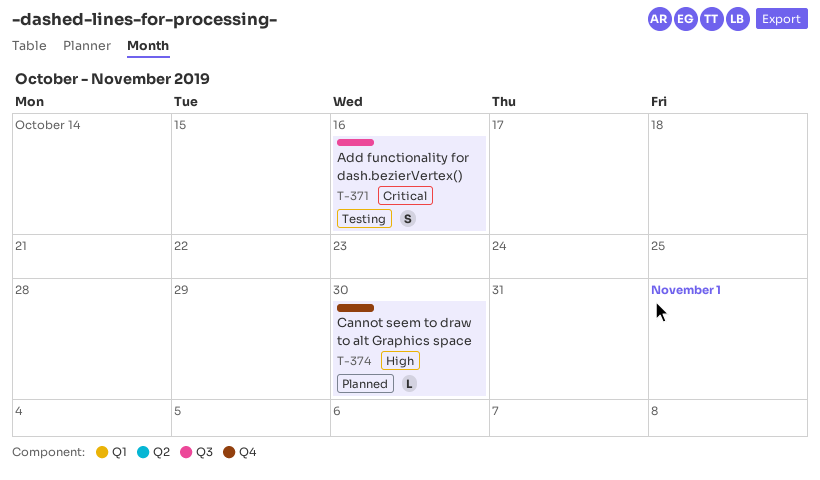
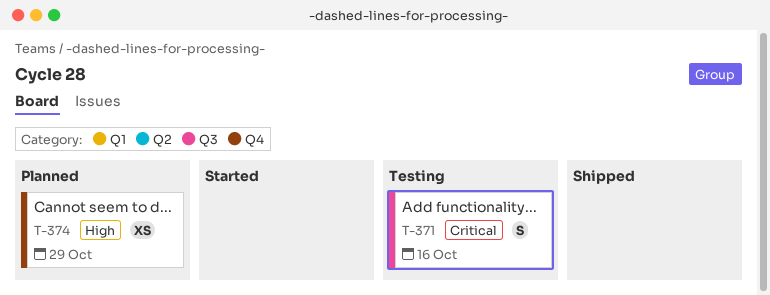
T-374, estimate: L -> XS
T-374, due: Oct 30 -> Oct 29

